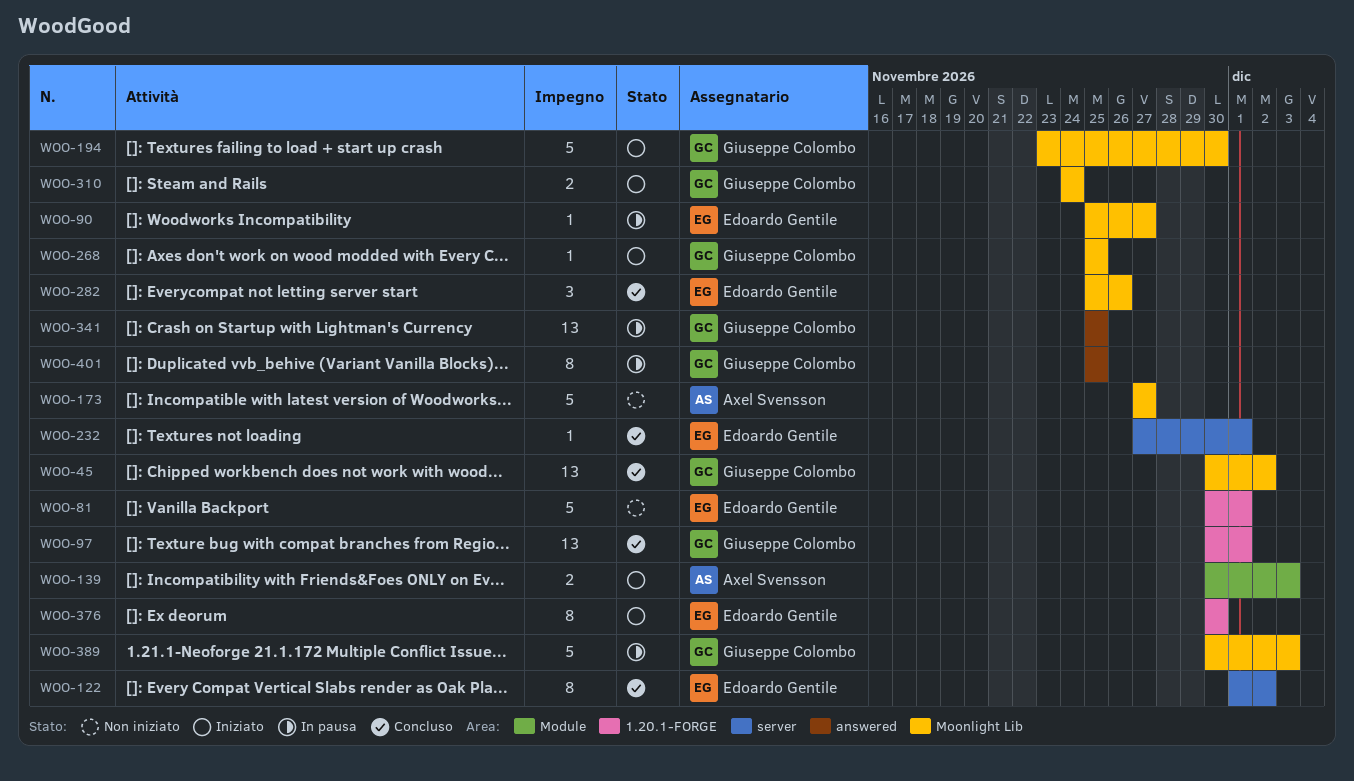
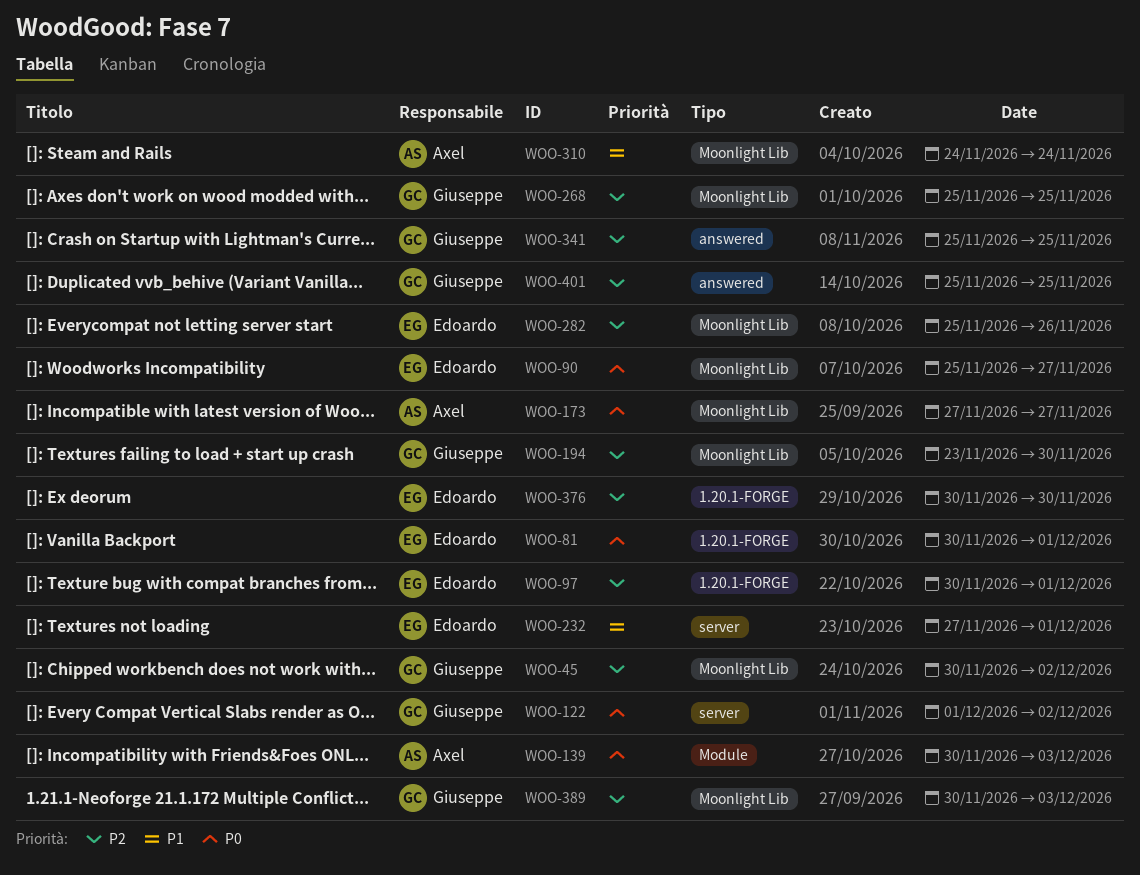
WOO-97, owner: Giuseppe Colombo -> Edoardo Gentile
WOO-122, owner: Edoardo Gentile -> Giuseppe Colombo
WOO-310, owner: Giuseppe Colombo -> Axel Svensson

